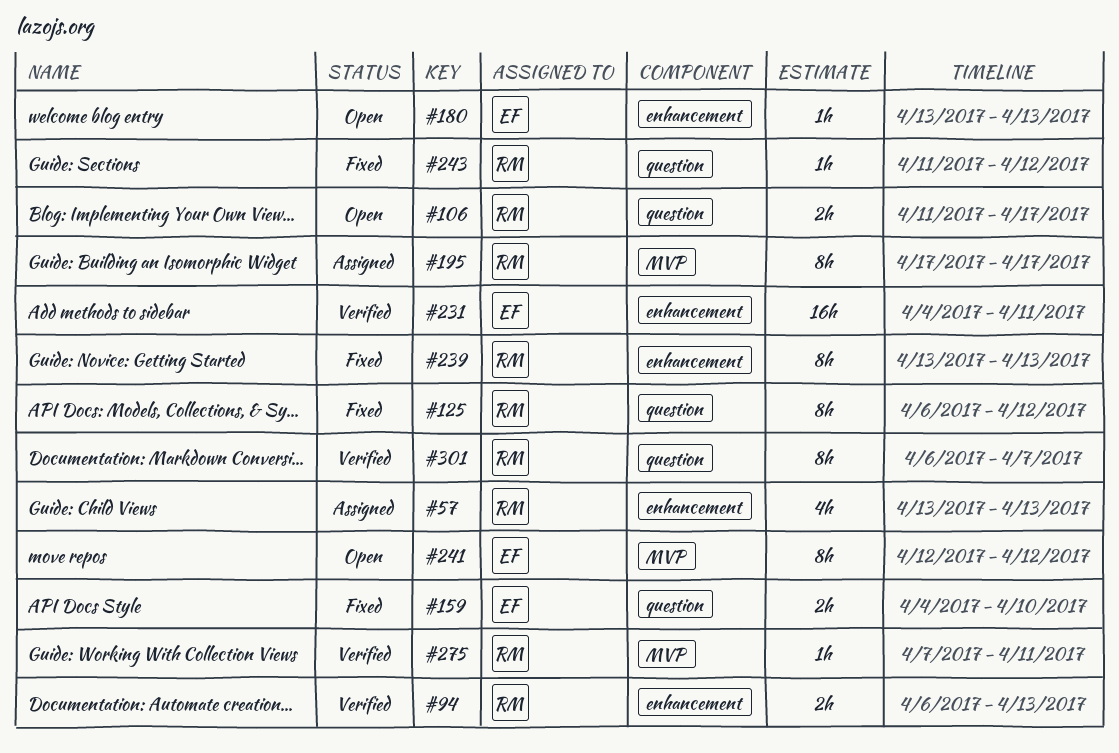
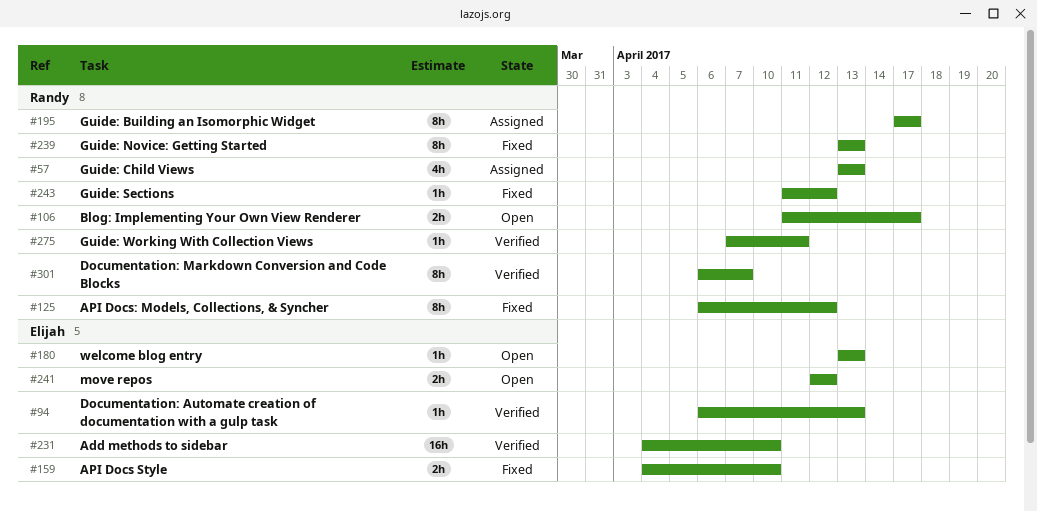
#94, owner: Randy -> Elijah
#94, estimate: 2h -> 1h
#231, due: Apr 11 -> Apr 10
#241, estimate: 8h -> 2h

